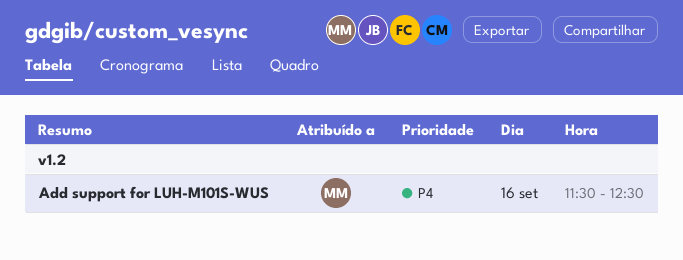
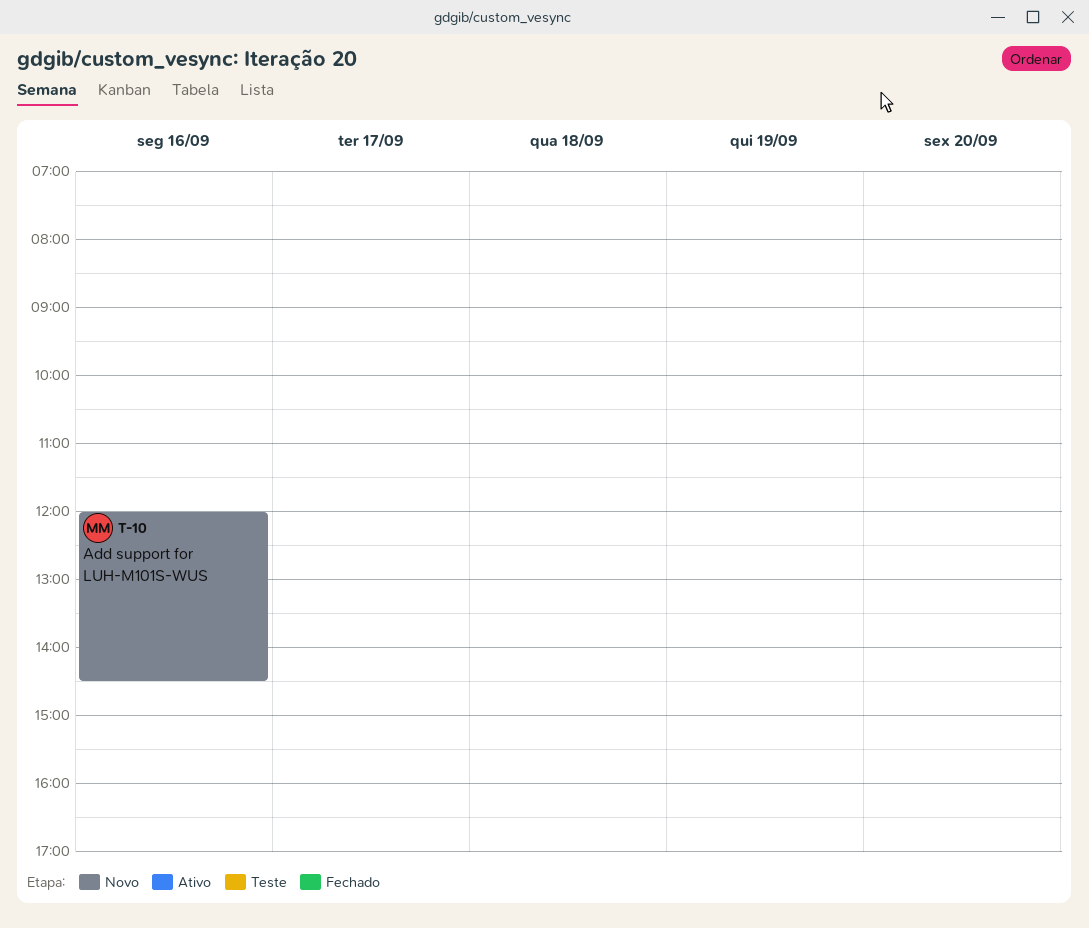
Add support for LUH-M101S-WUS, begins: 11:30 -> 12:00
Add support for LUH-M101S-WUS, ends: 12:30 -> 14:30

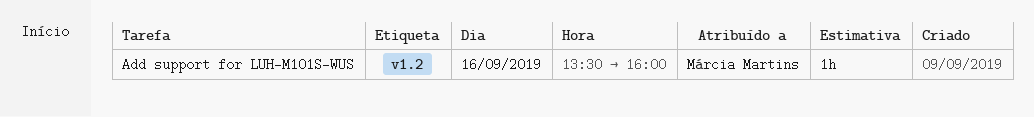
Add support for LUH-M101S-WUS, begins: 12:00 -> 13:30
Add support for LUH-M101S-WUS, ends: 14:30 -> 16:00

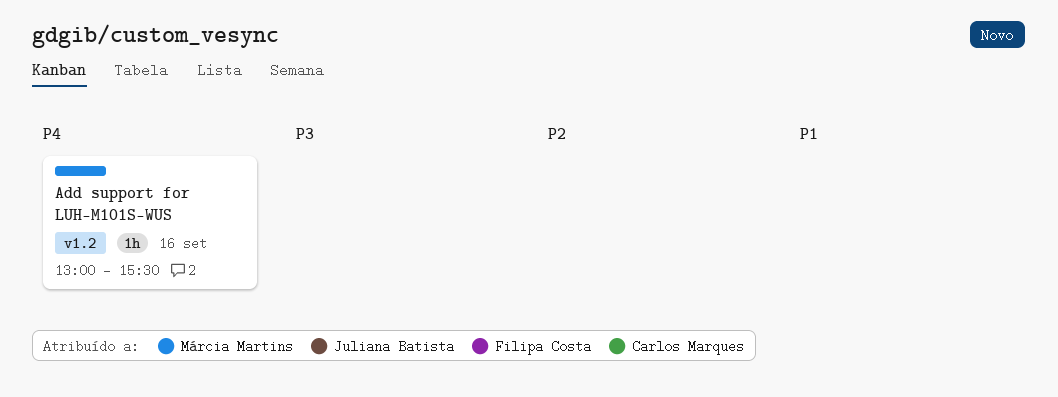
Add support for LUH-M101S-WUS, begins: 13:30 -> 13:00
Add support for LUH-M101S-WUS, ends: 16:00 -> 15:30

